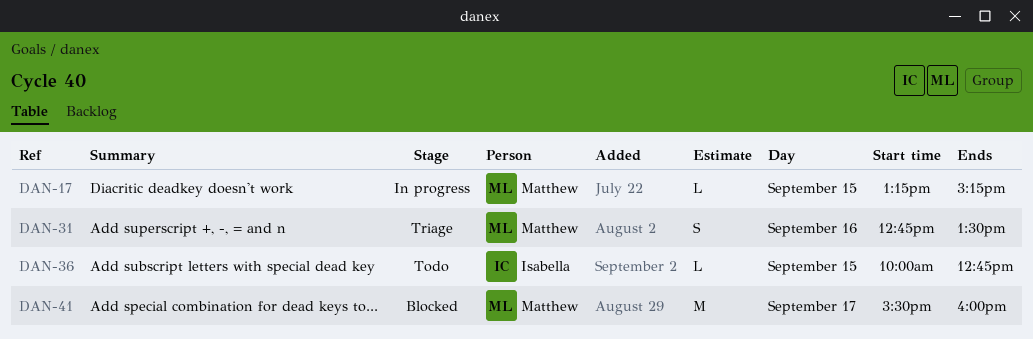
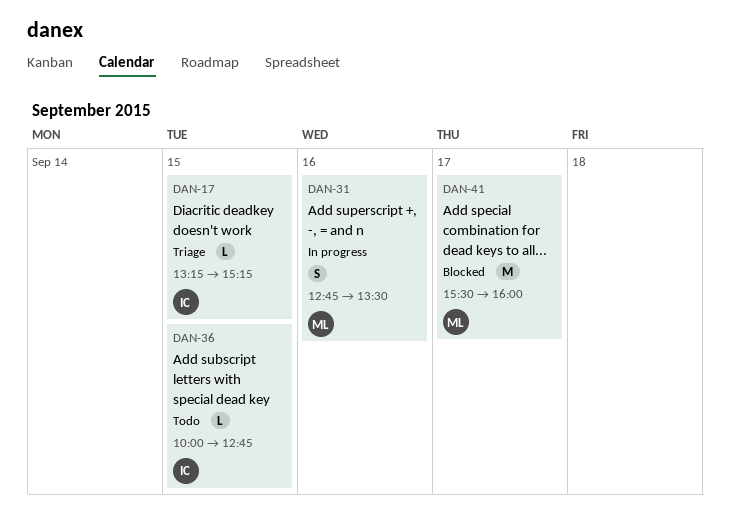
DAN-17, status: In progress -> Triage
DAN-17, owner: Matthew -> Isabella
DAN-31, status: Triage -> In progress

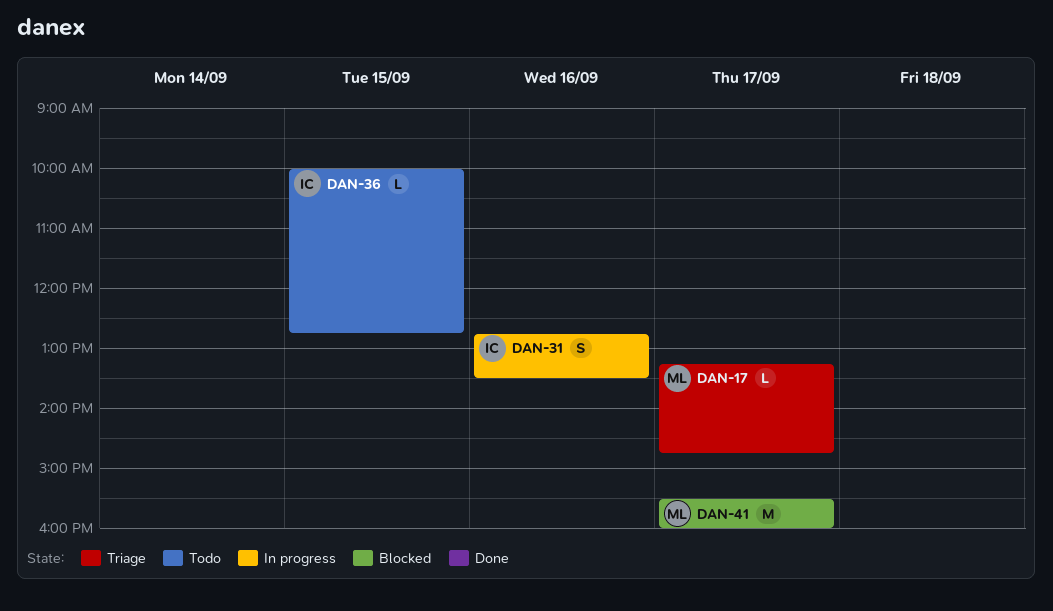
DAN-17, owner: IC -> ML
DAN-17, day: Sep 15 -> Sep 17
DAN-17, ends: 15:15 -> 14:45
DAN-31, owner: ML -> IC

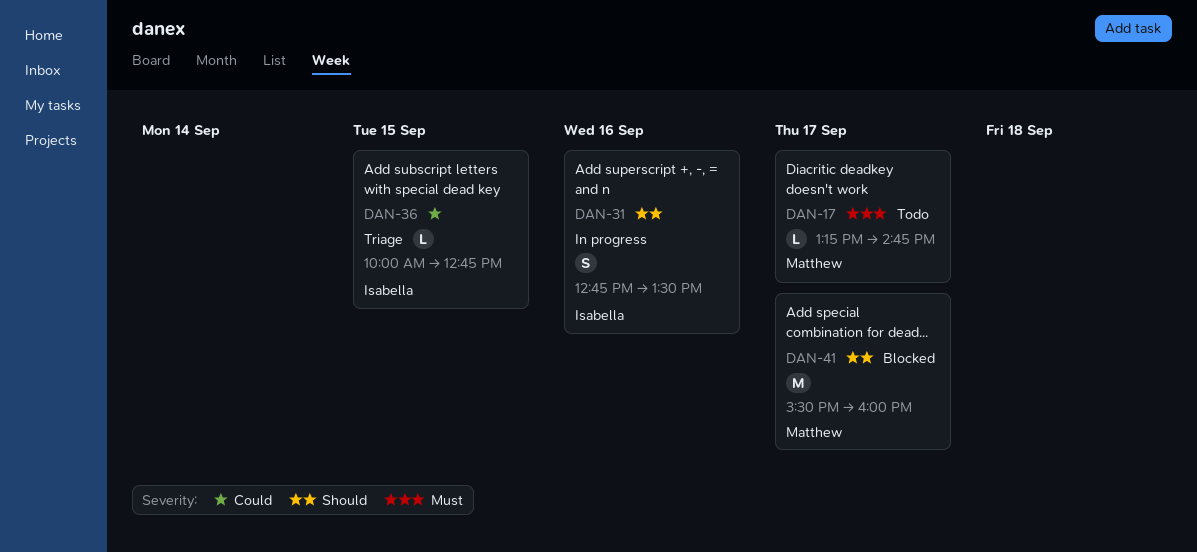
DAN-17, status: Triage -> Todo
DAN-36, status: Todo -> Triage

